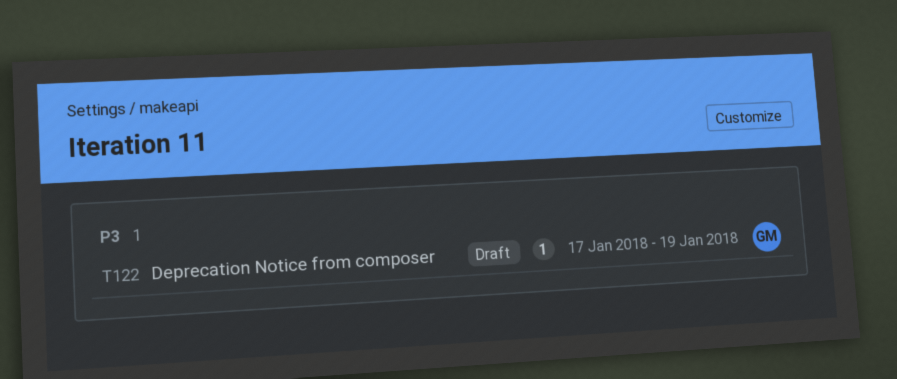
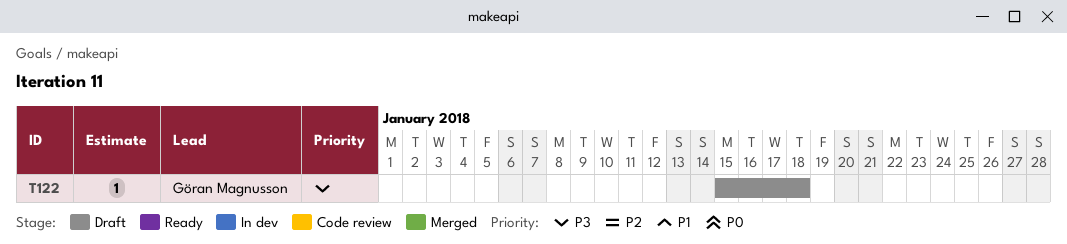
T122, start: Jan 17 -> Jan 15
T122, due: Jan 19 -> Jan 18

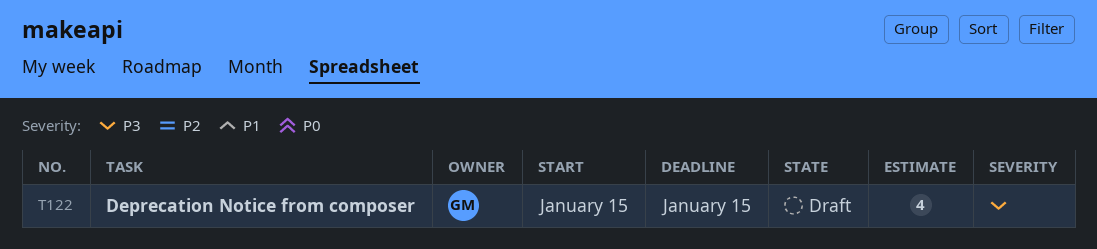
T122, estimate: 1 -> 4
T122, due: Jan 18 -> Jan 15

